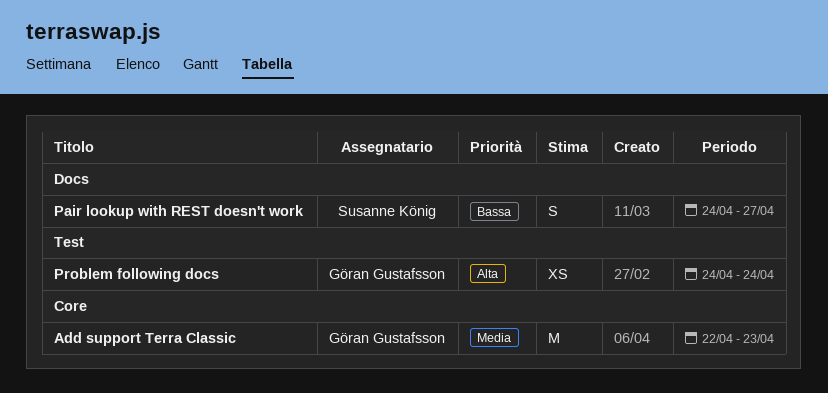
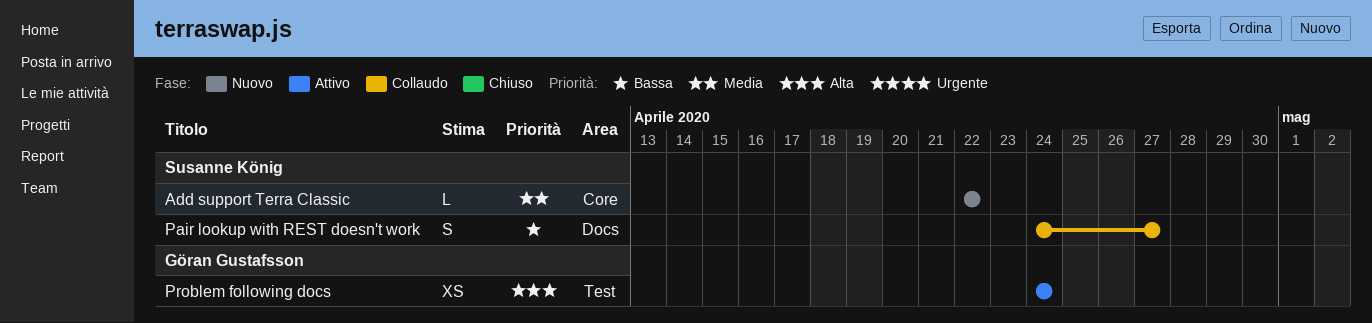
Add support Terra Classic, owner: Göran Gustafsson -> Susanne König
Add support Terra Classic, estimate: M -> L
Add support Terra Classic, due: Apr 23 -> Apr 22

